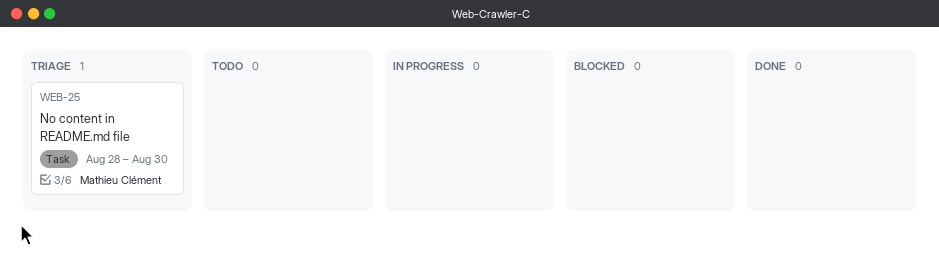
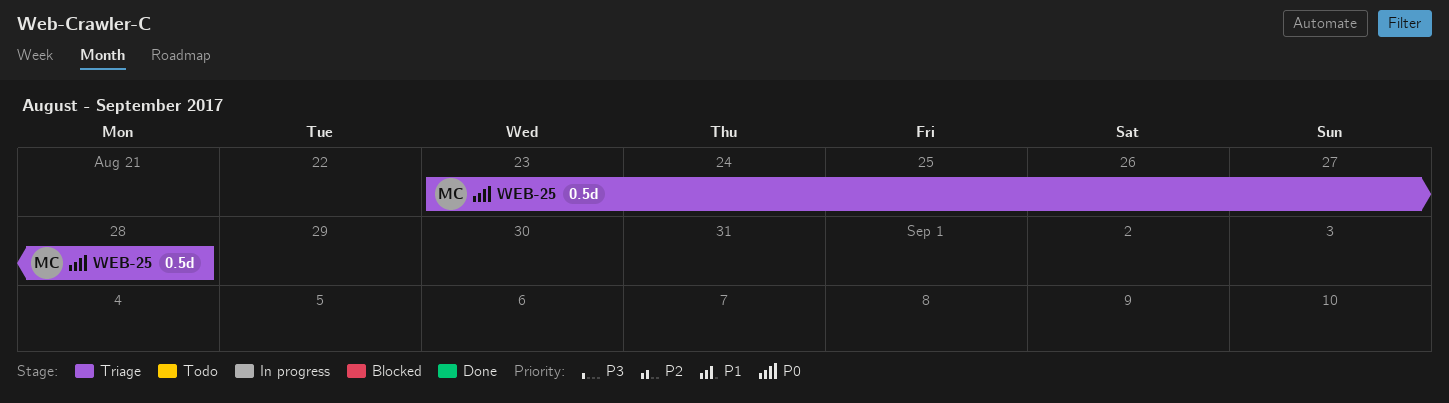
WEB-25, start: Aug 28 -> Aug 23
WEB-25, due: Aug 30 -> Aug 28

